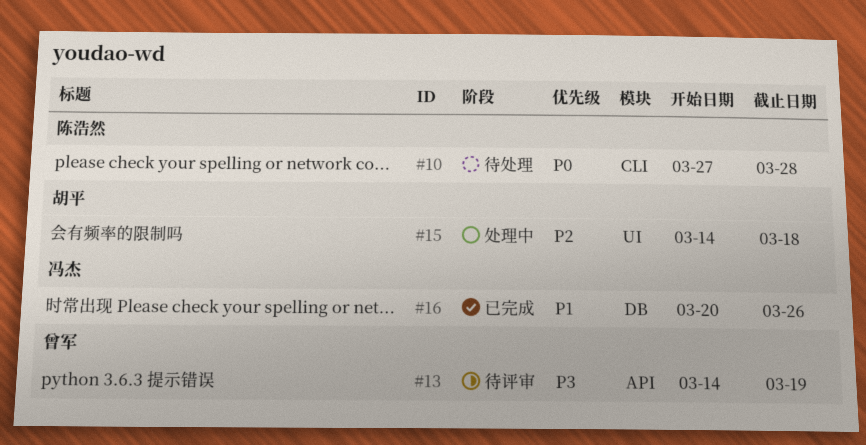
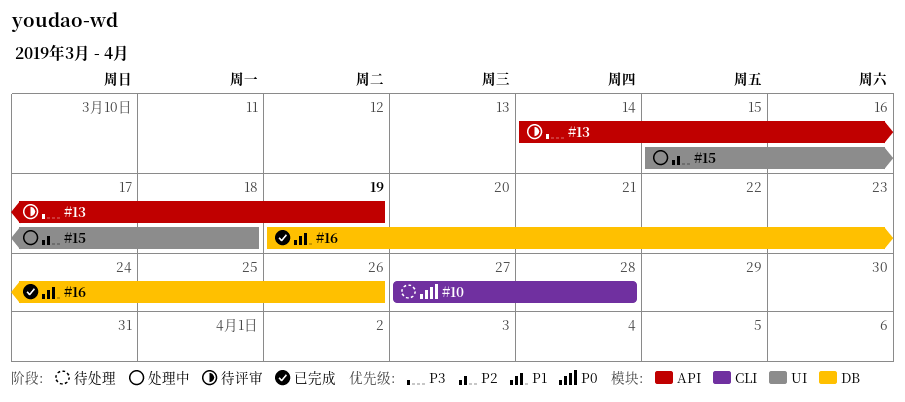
#15, start: Mar 14 -> Mar 15
#16, start: Mar 20 -> Mar 19

